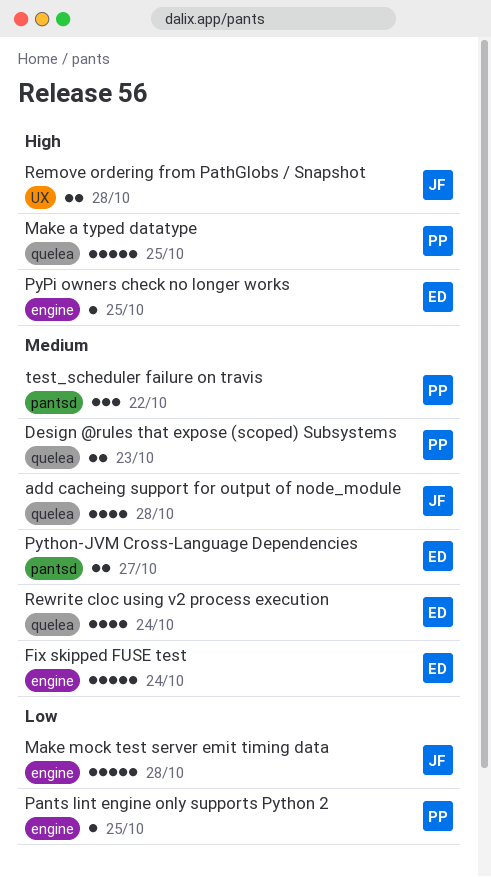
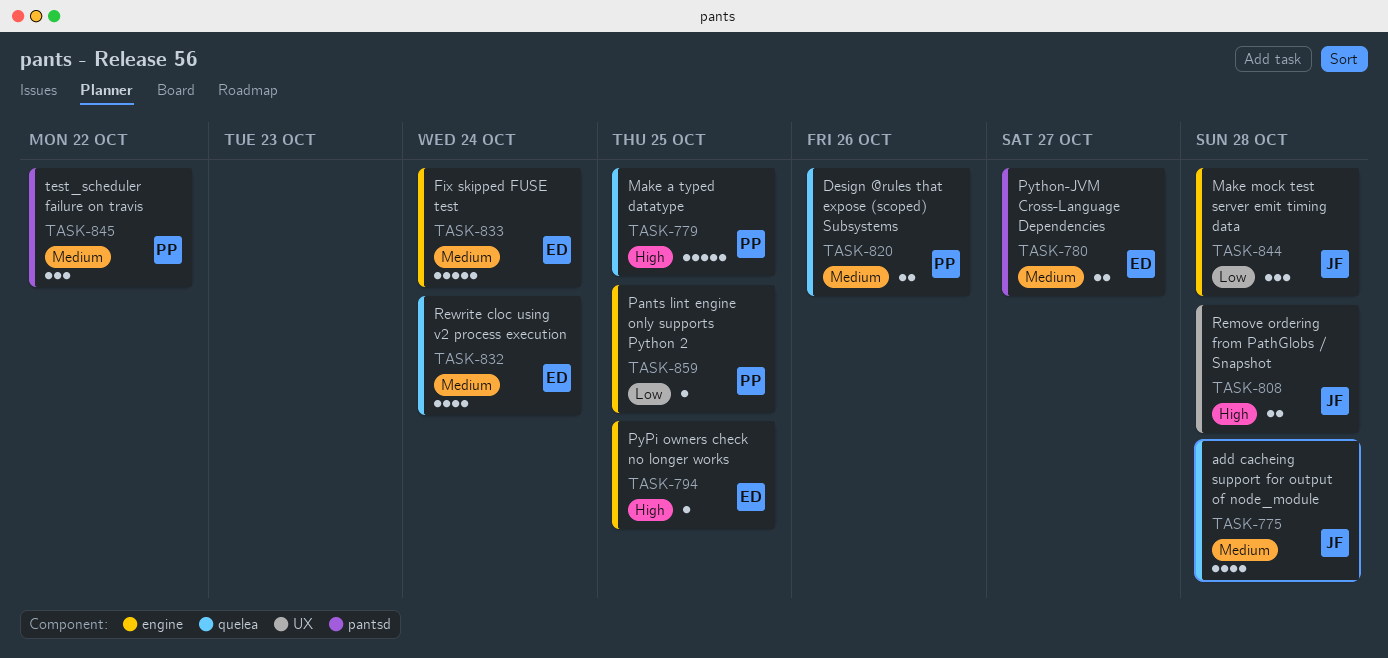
Design @rules that expose (scoped) Subsystems, due: Oct 23 -> Oct 26
Make mock test server emit timing data, estimate: 5 -> 3

